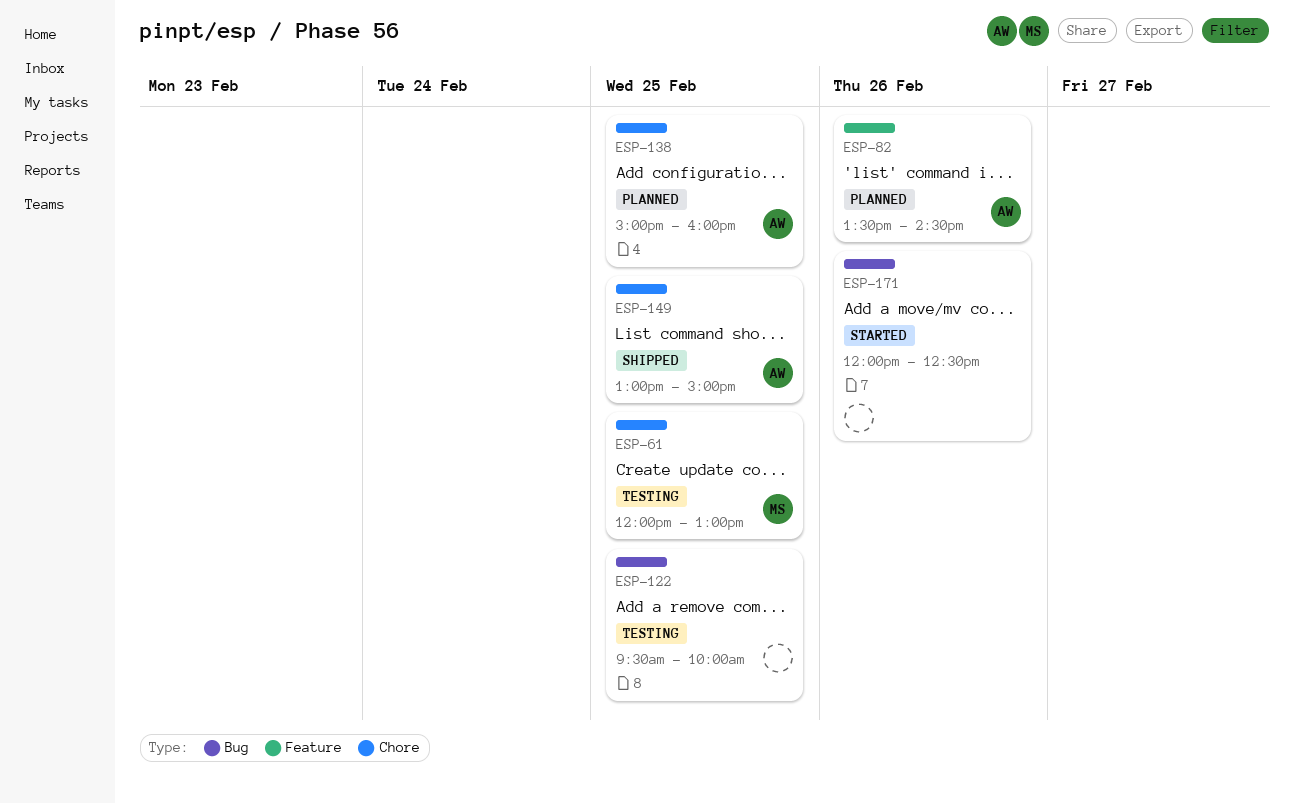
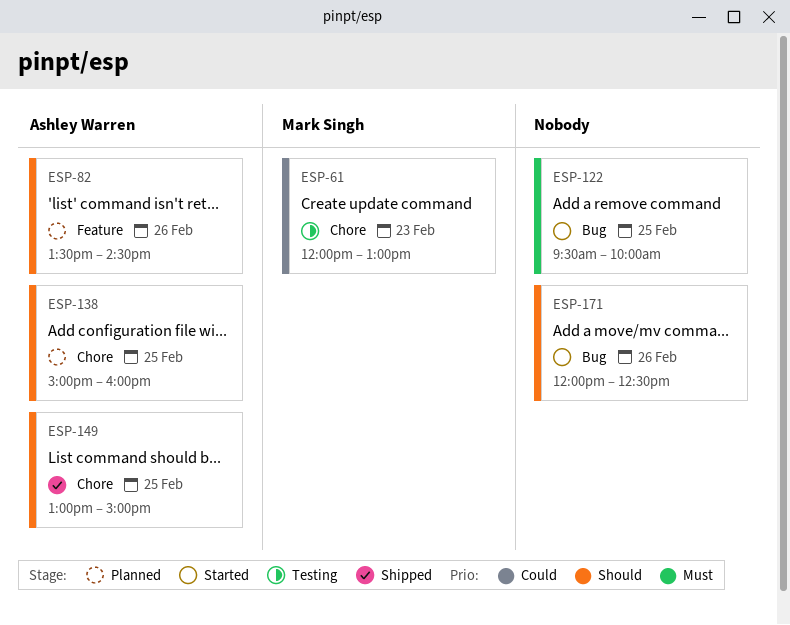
ESP-61, day: Feb 25 -> Feb 23
ESP-122, status: Testing -> Started

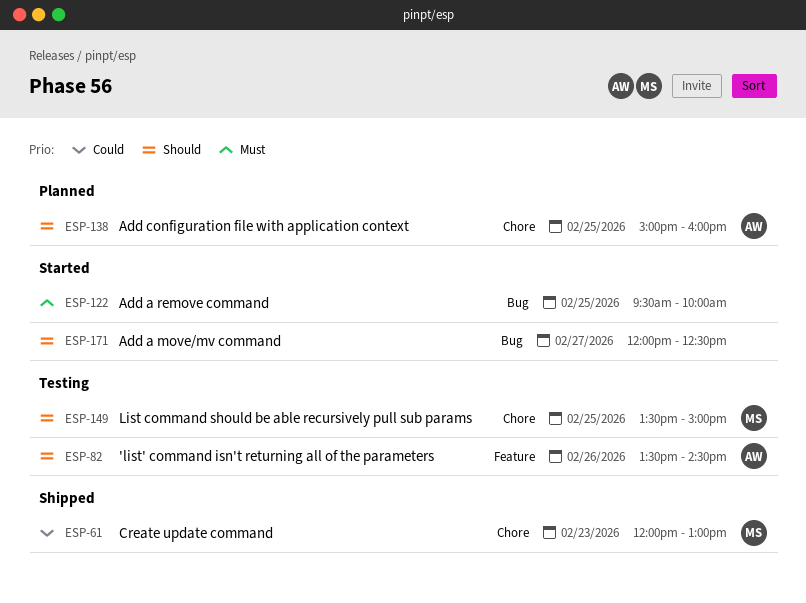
ESP-61, status: Testing -> Shipped
ESP-82, status: Planned -> Testing
ESP-149, status: Shipped -> Testing
ESP-149, owner: Ashley Warren -> Mark Singh
ESP-149, begins: 13:00 -> 13:30
ESP-171, day: Feb 26 -> Feb 27

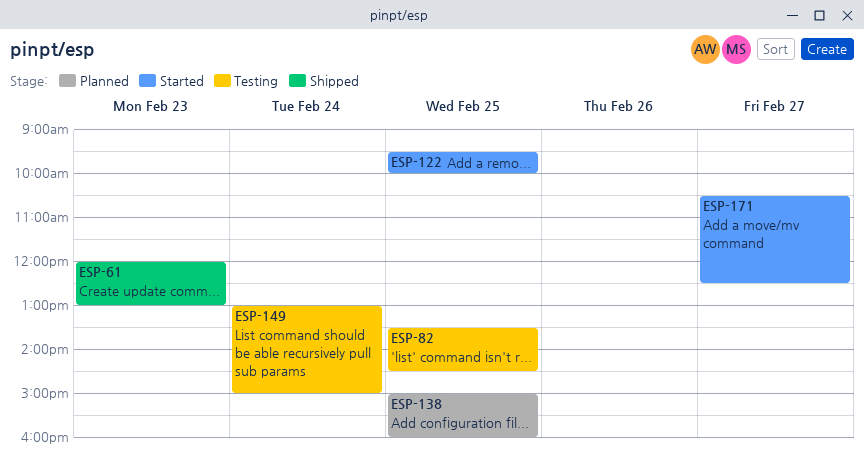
ESP-82, day: Feb 26 -> Feb 25
ESP-149, day: Feb 25 -> Feb 24
ESP-149, begins: 13:30 -> 13:00
ESP-171, begins: 12:00 -> 10:30

